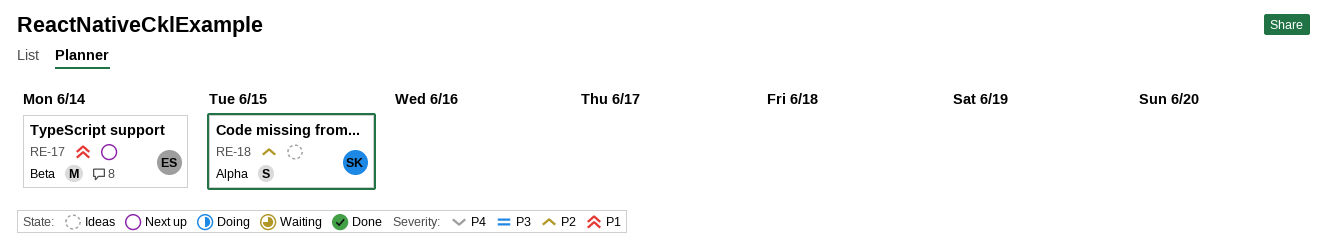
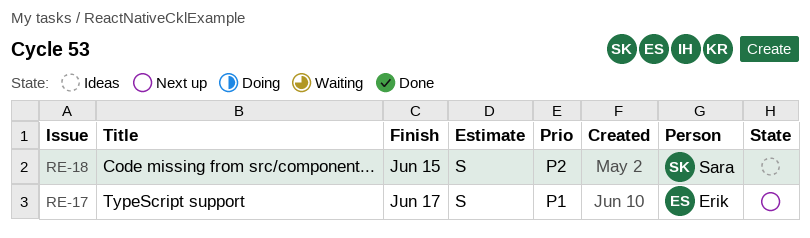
RE-17, estimate: M -> S
RE-17, due: Jun 14 -> Jun 17

